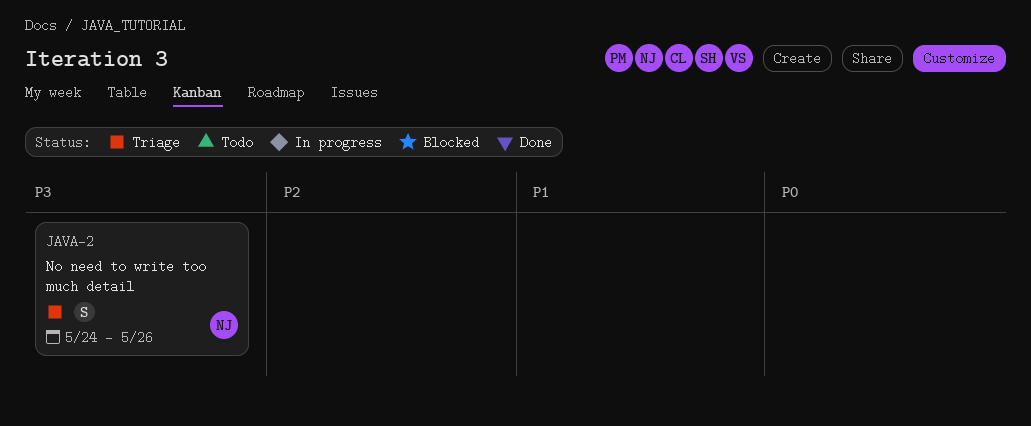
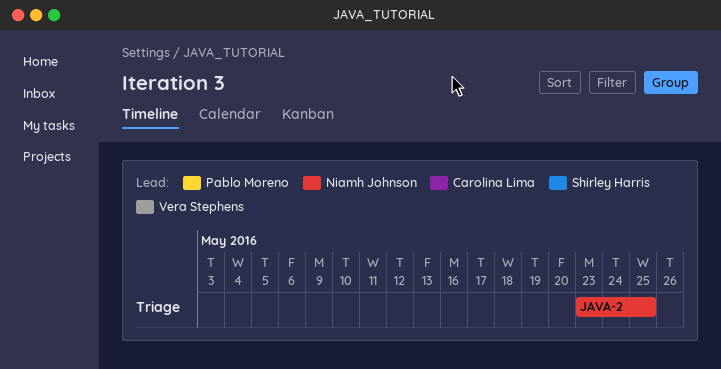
JAVA-2, start: May 24 -> May 23
JAVA-2, due: May 26 -> May 25

